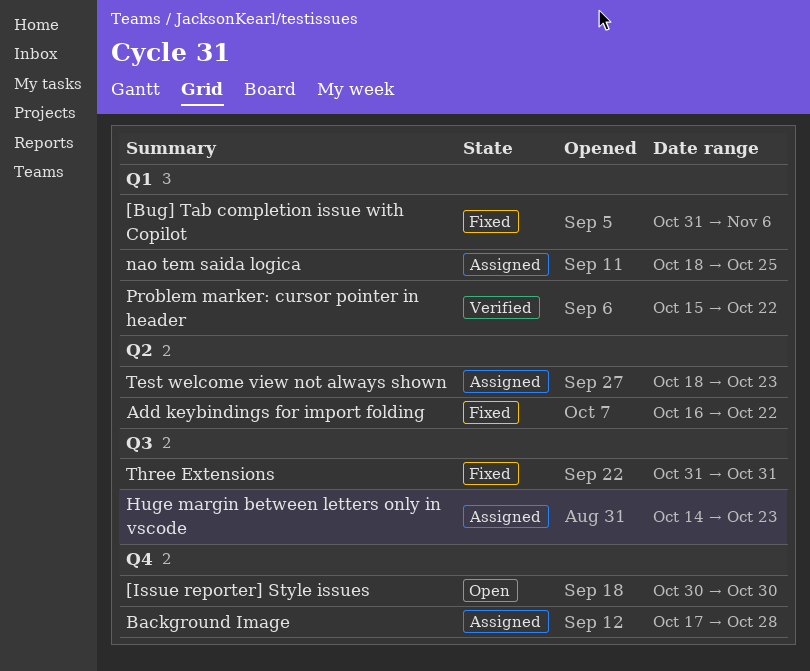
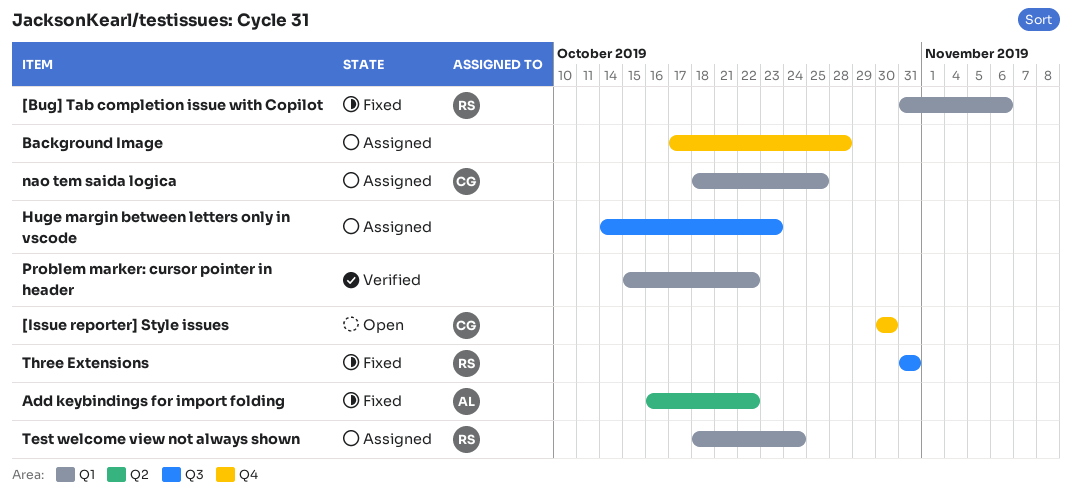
Test welcome view not always shown, label: Q2 -> Q1
Test welcome view not always shown, due: Oct 23 -> Oct 24

